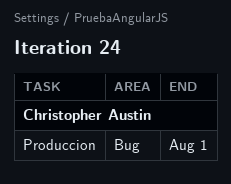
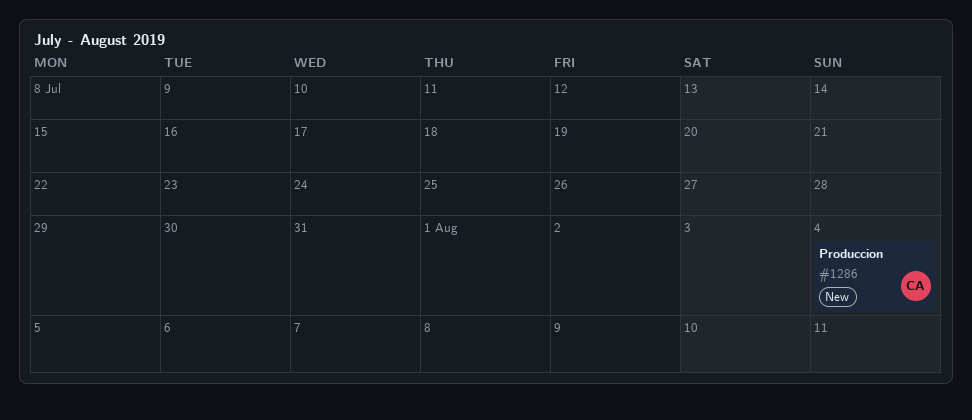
Produccion, due: Aug 1 -> Aug 4

